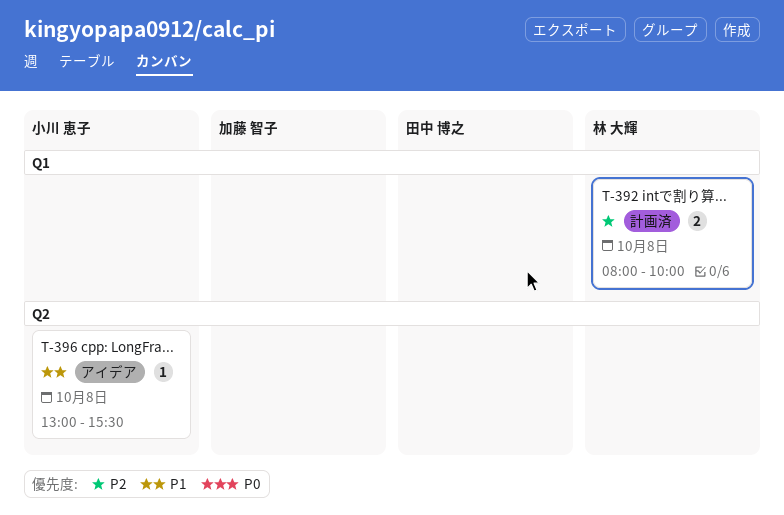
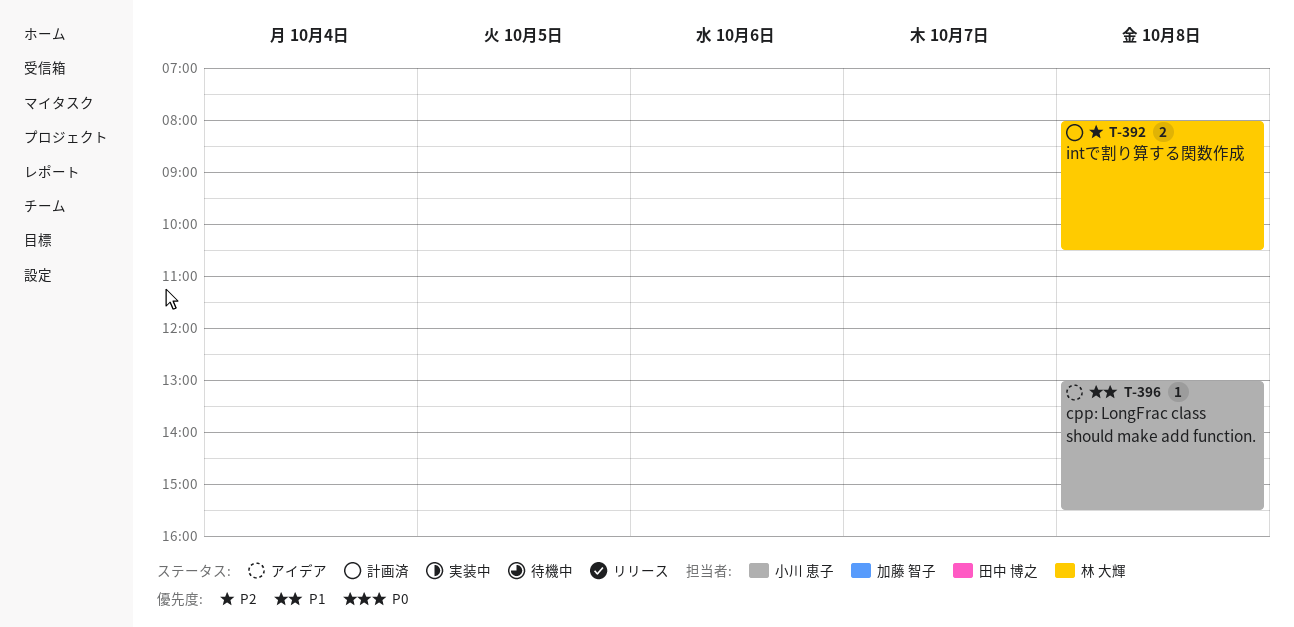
T-392, ends: 10:00 -> 10:30

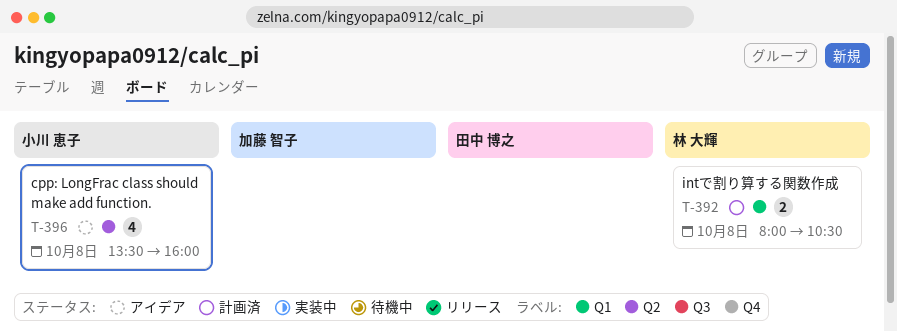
T-396, estimate: 1 -> 4
T-396, begins: 13:00 -> 13:30
T-396, ends: 15:30 -> 16:00

